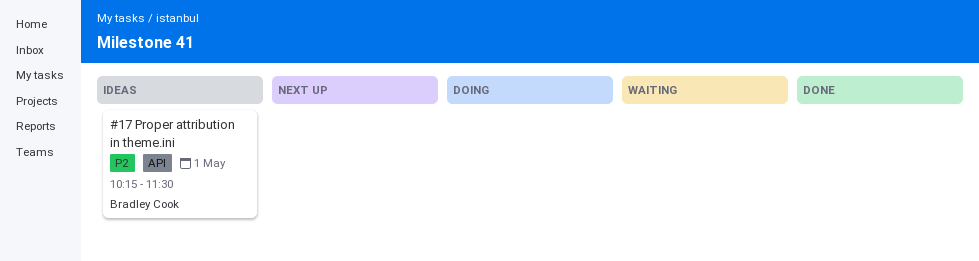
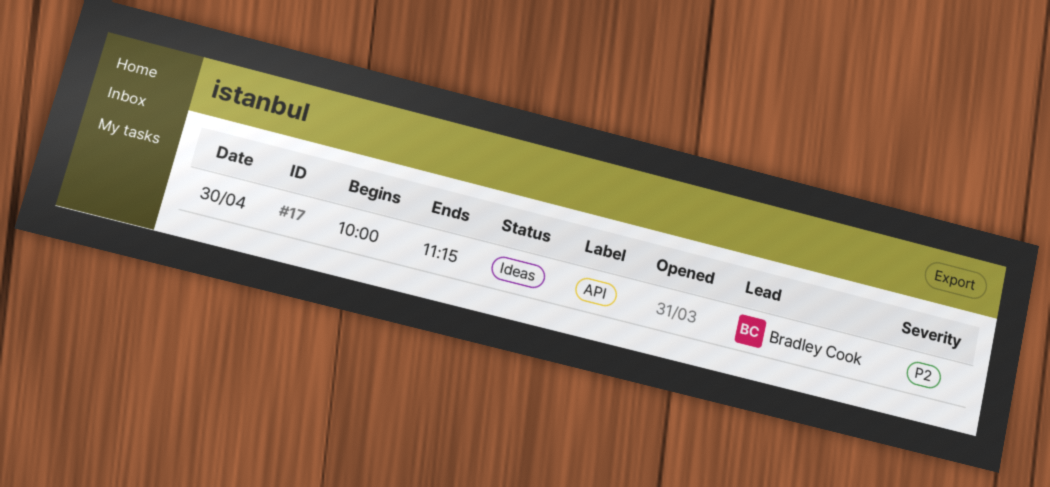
#17, day: May 1 -> Apr 30
#17, begins: 10:15 -> 10:00
#17, ends: 11:30 -> 11:15

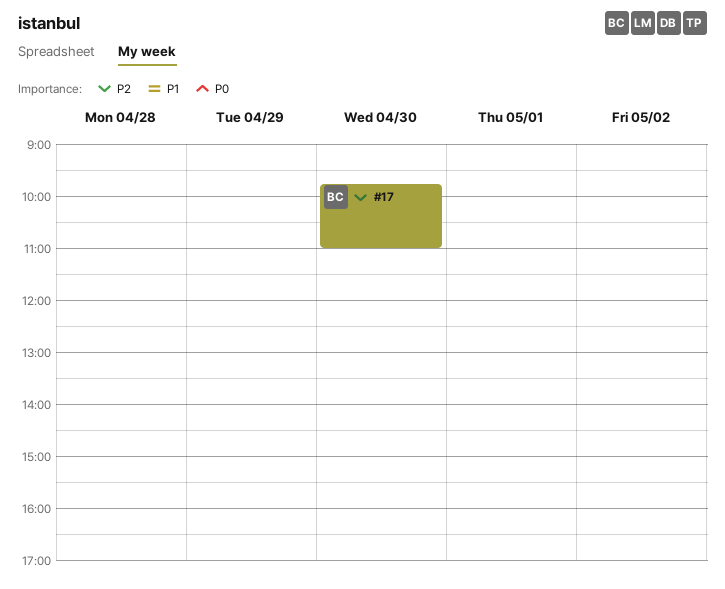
#17, begins: 10:00 -> 09:45
#17, ends: 11:15 -> 11:00

